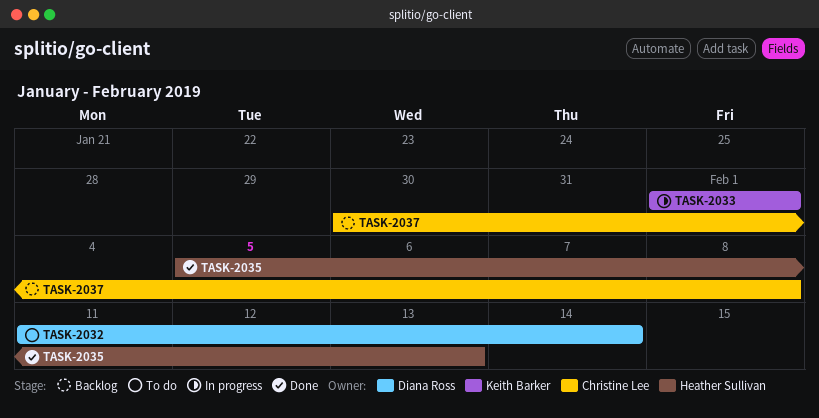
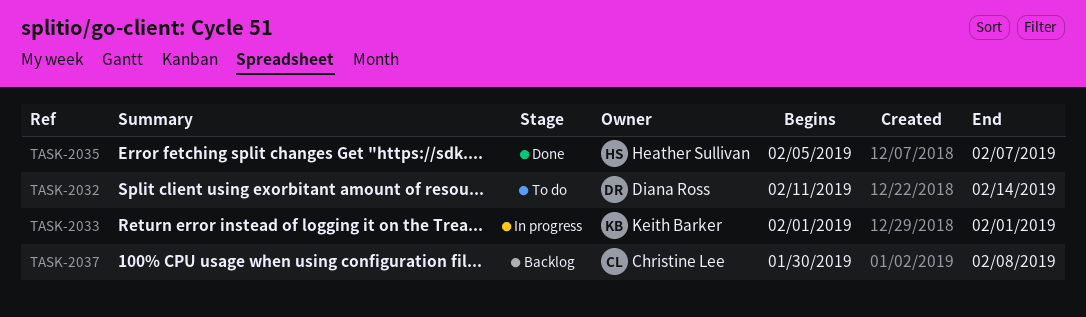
TASK-2035, due: Feb 13 -> Feb 7

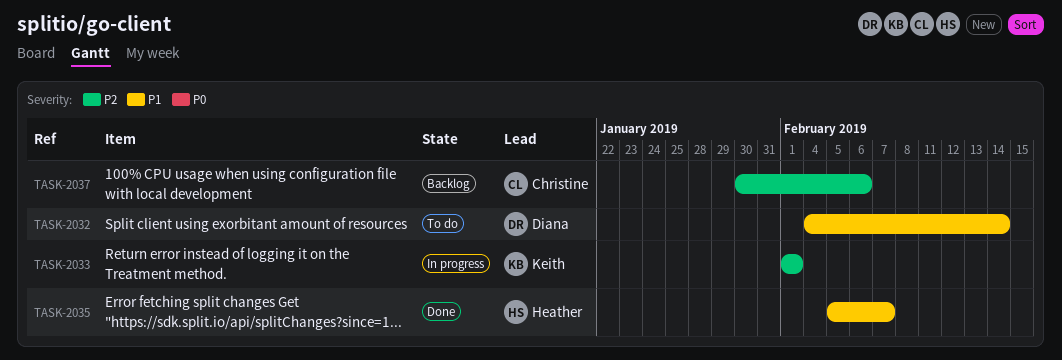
TASK-2032, start: Feb 11 -> Feb 4
TASK-2037, due: Feb 8 -> Feb 6

